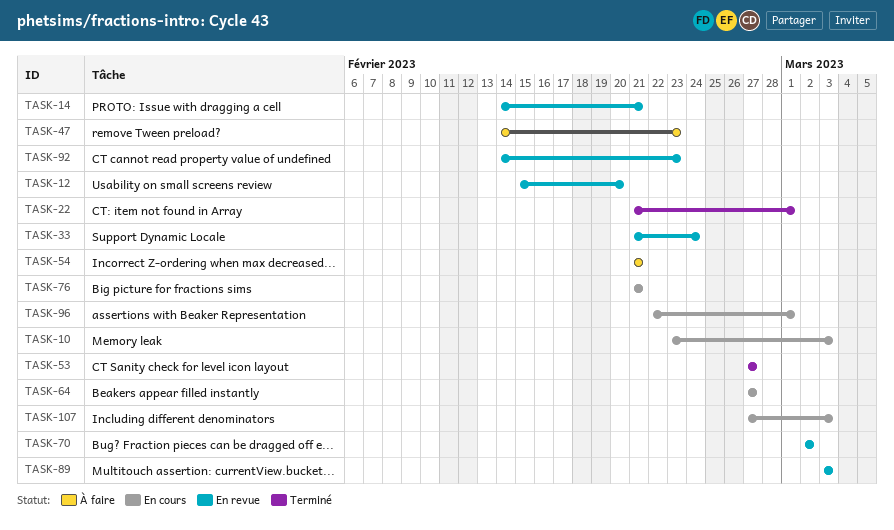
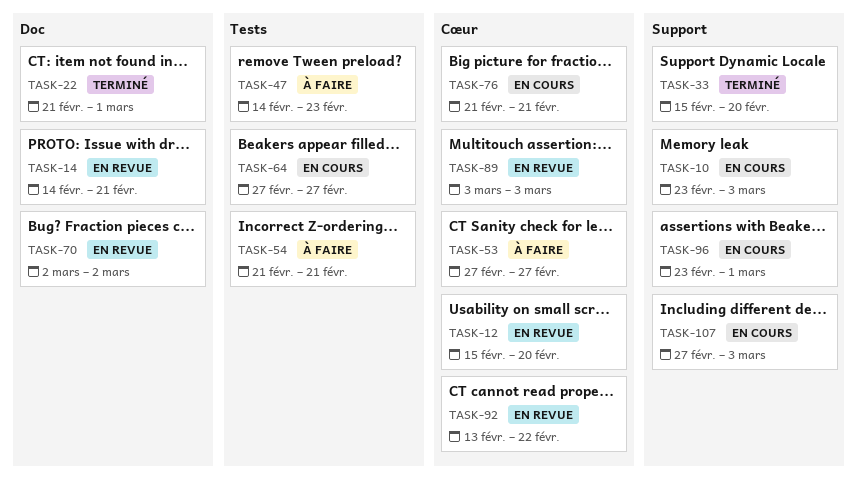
TASK-33, status: En revue -> Terminé
TASK-33, start: Feb 21 -> Feb 15
TASK-33, due: Feb 24 -> Feb 20
TASK-53, status: Terminé -> À faire
TASK-92, start: Feb 14 -> Feb 13
TASK-92, due: Feb 23 -> Feb 22
TASK-96, start: Feb 22 -> Feb 23

